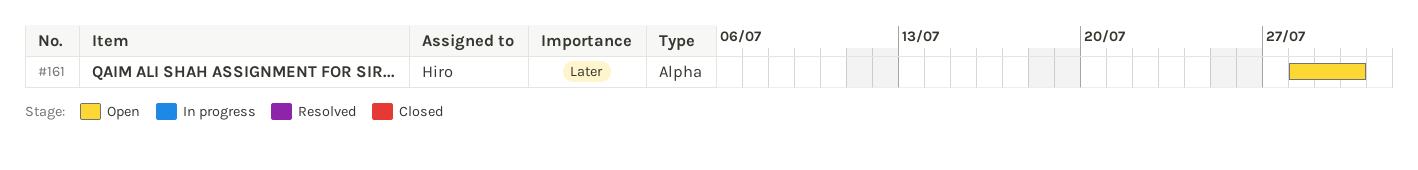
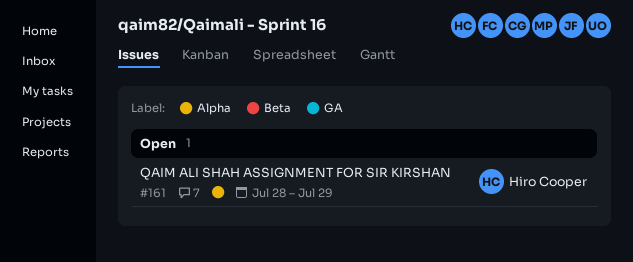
#161, due: Jul 30 -> Jul 29

